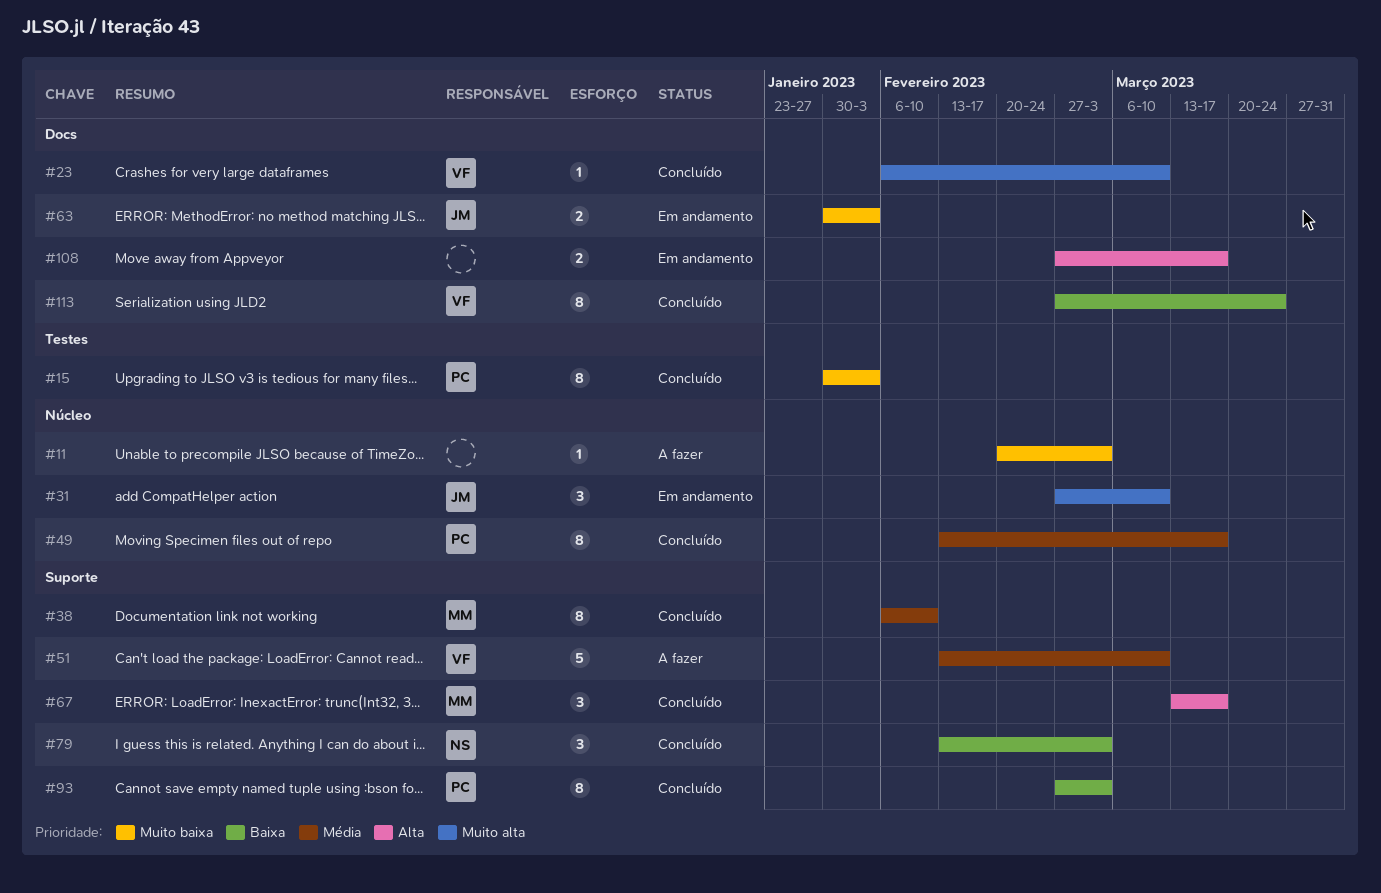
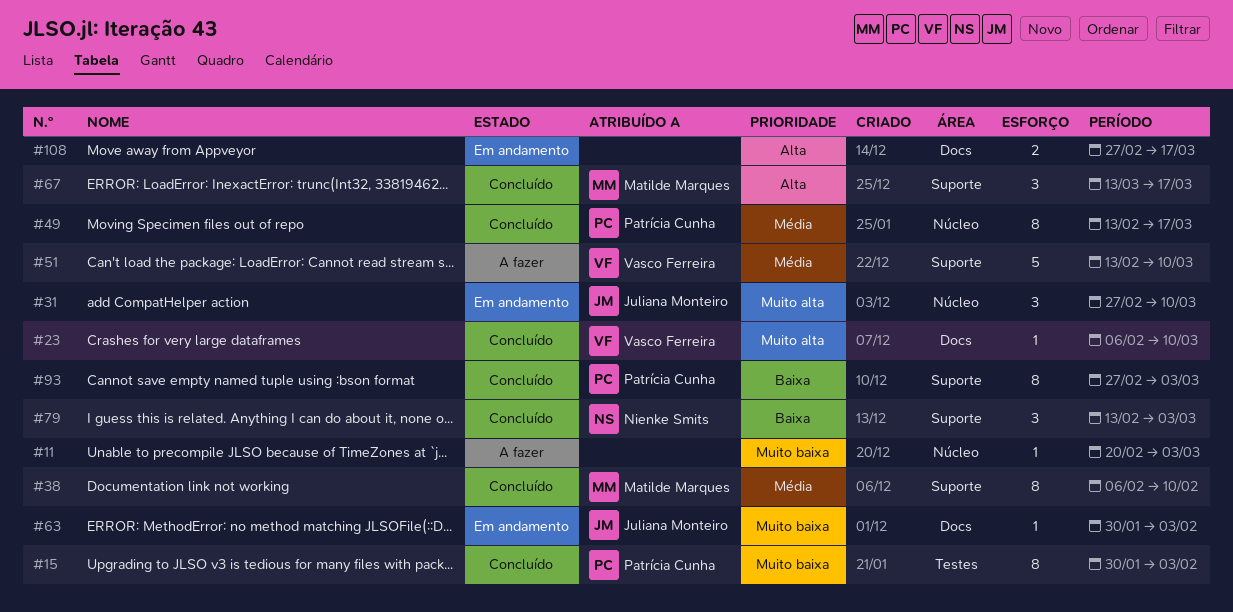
#63, estimate: 2 -> 1
#113: present -> none

